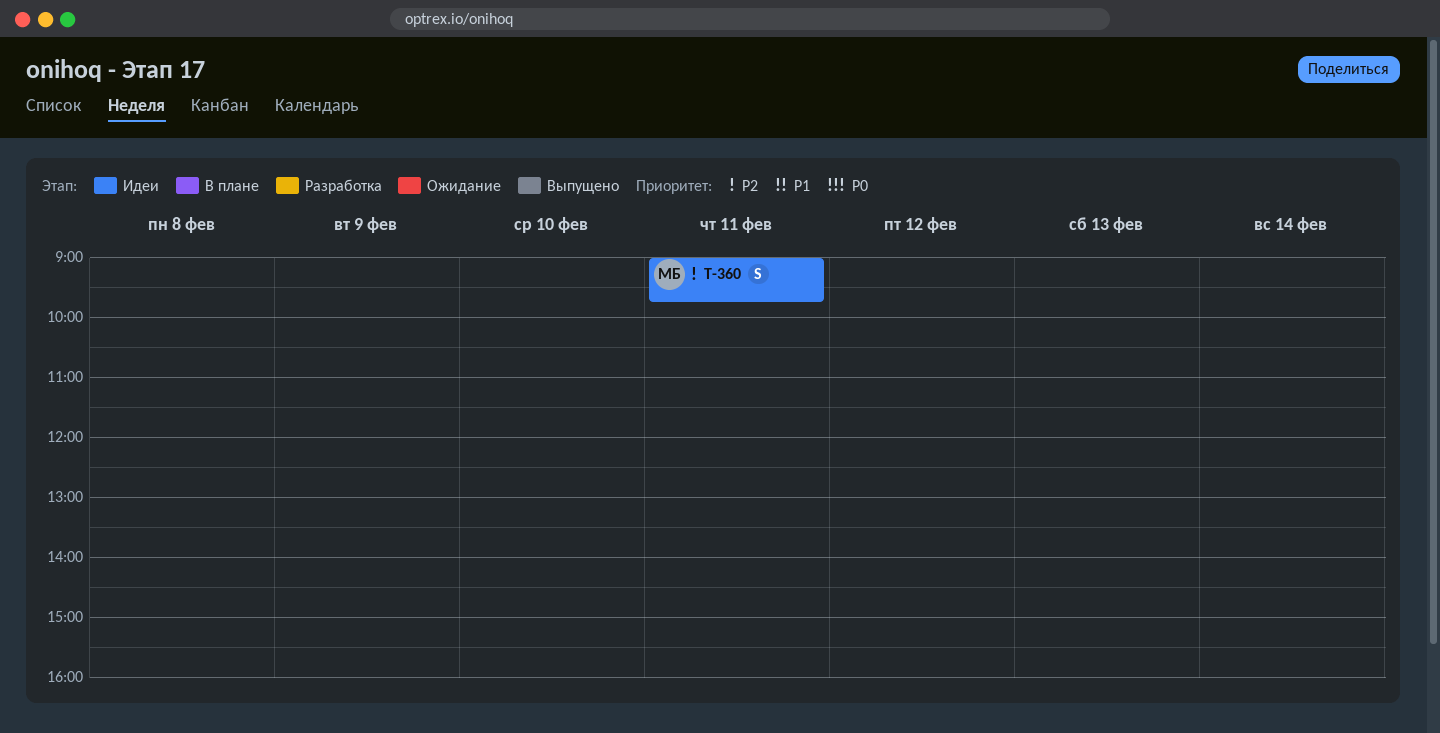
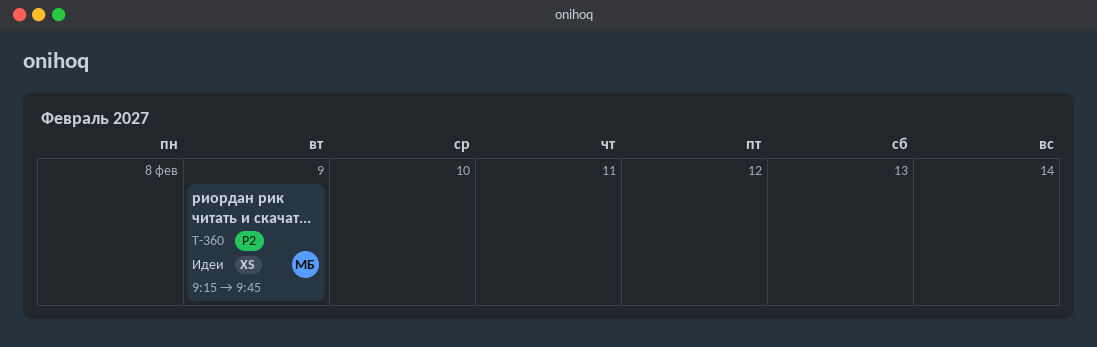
T-360, estimate: S -> XS
T-360, day: Feb 11 -> Feb 9
T-360, begins: 09:00 -> 09:15

